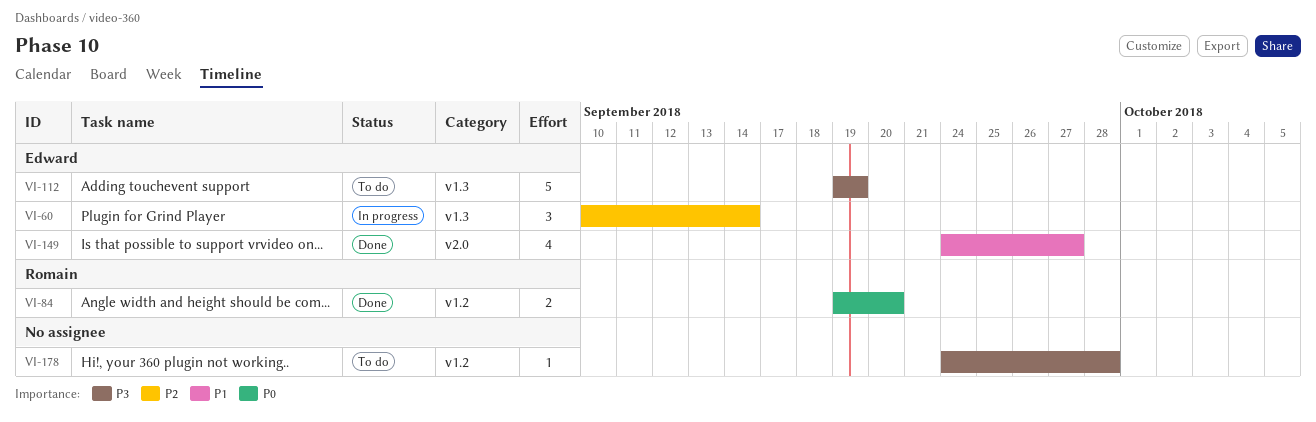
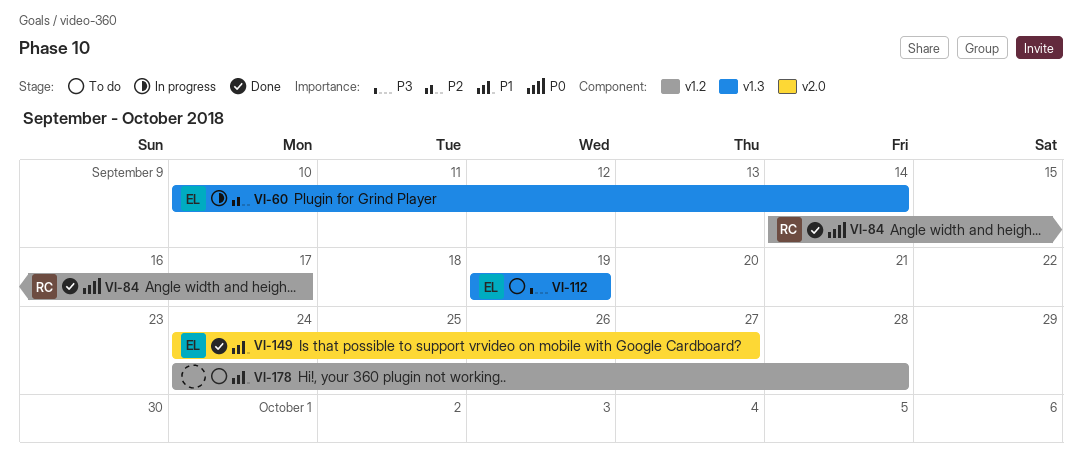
VI-84, start: Sep 19 -> Sep 14
VI-84, due: Sep 20 -> Sep 17
VI-178, priority: P3 -> P1

